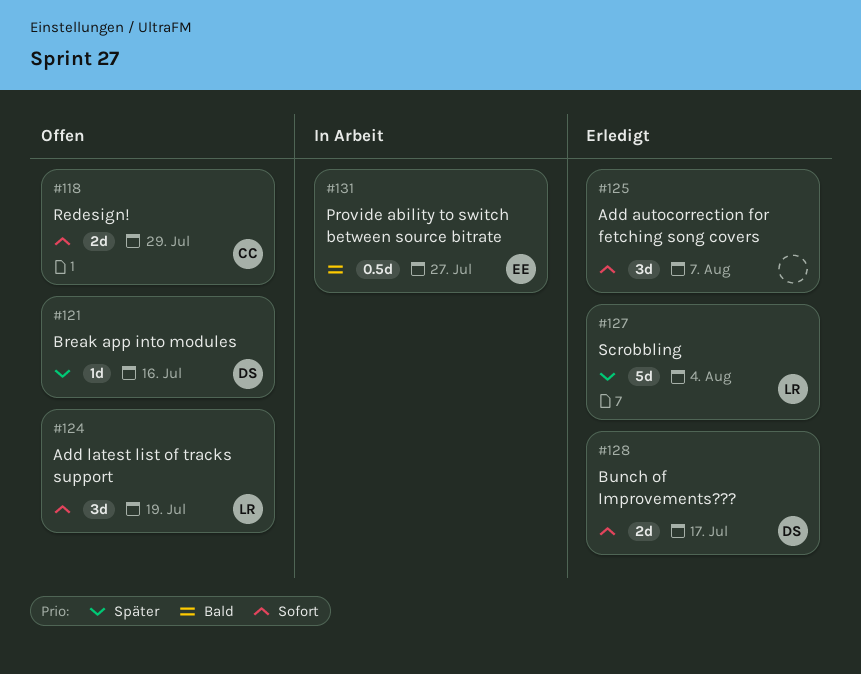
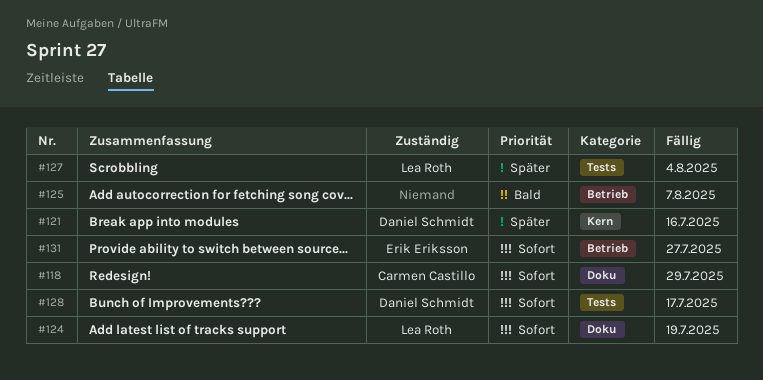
#125, priority: Sofort -> Bald
#131, priority: Bald -> Sofort

